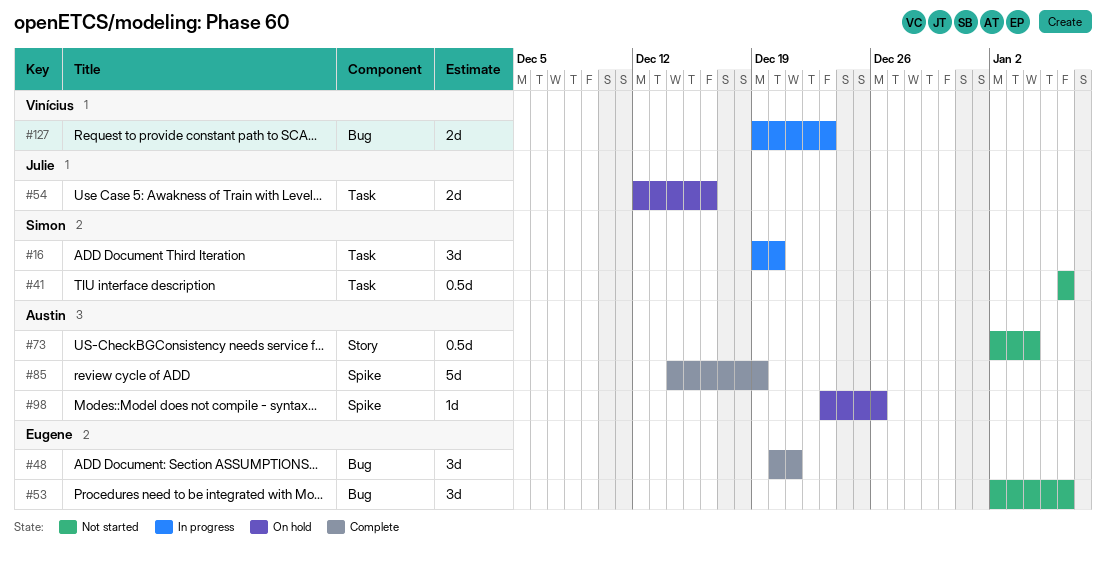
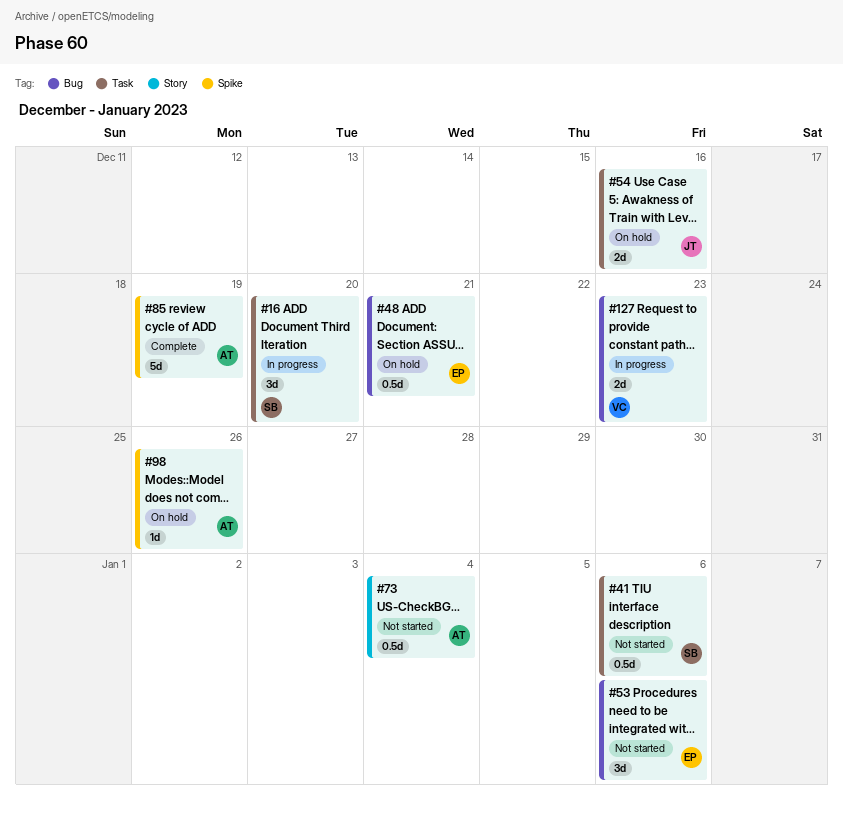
#48, status: Complete -> On hold
#48, estimate: 3d -> 0.5d

